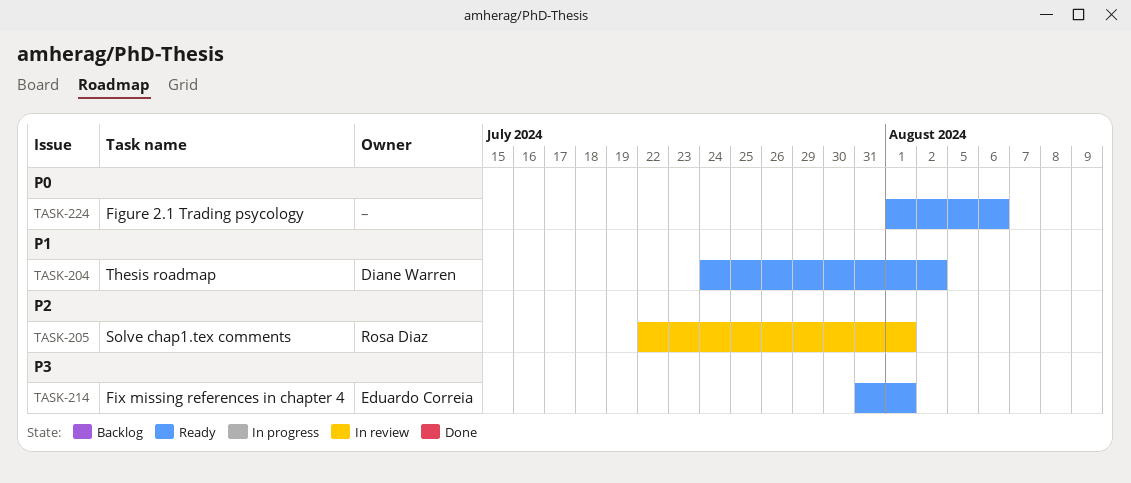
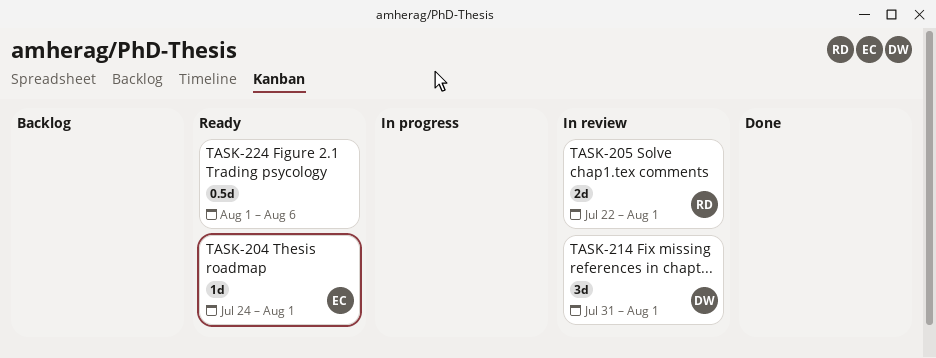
TASK-204, owner: Diane Warren -> Eduardo Correia
TASK-204, due: Aug 2 -> Aug 1
TASK-214, status: Ready -> In review
TASK-214, owner: Eduardo Correia -> Diane Warren

